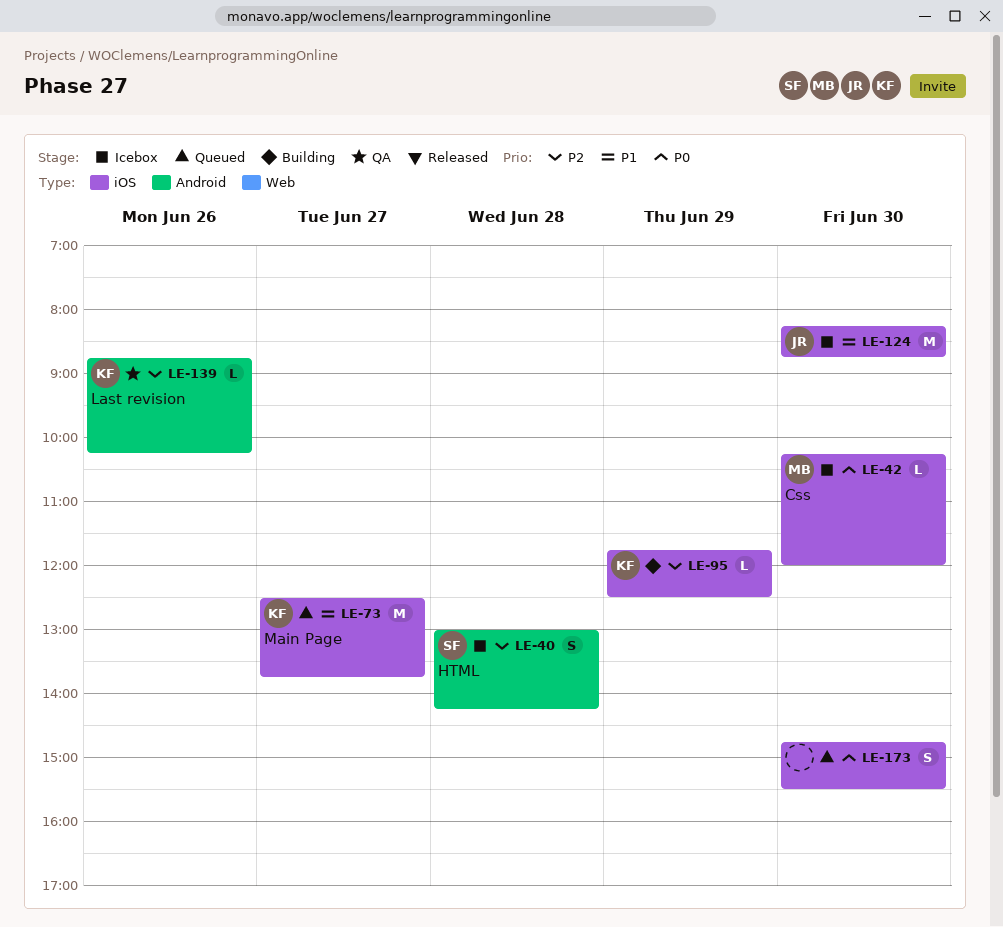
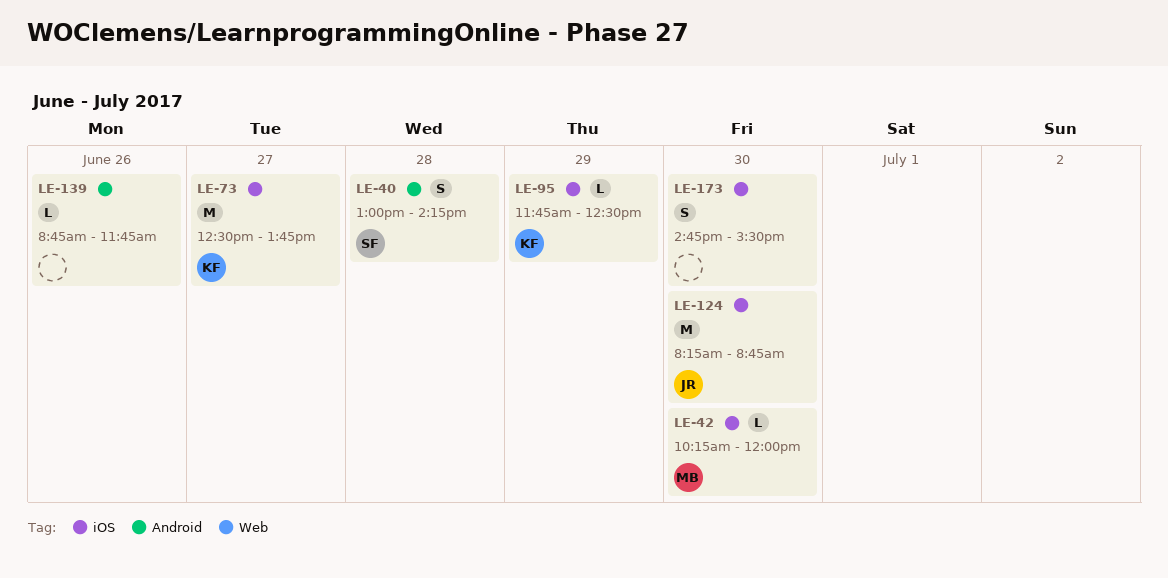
LE-139, owner: KF -> none
LE-139, ends: 10:15 -> 11:45

